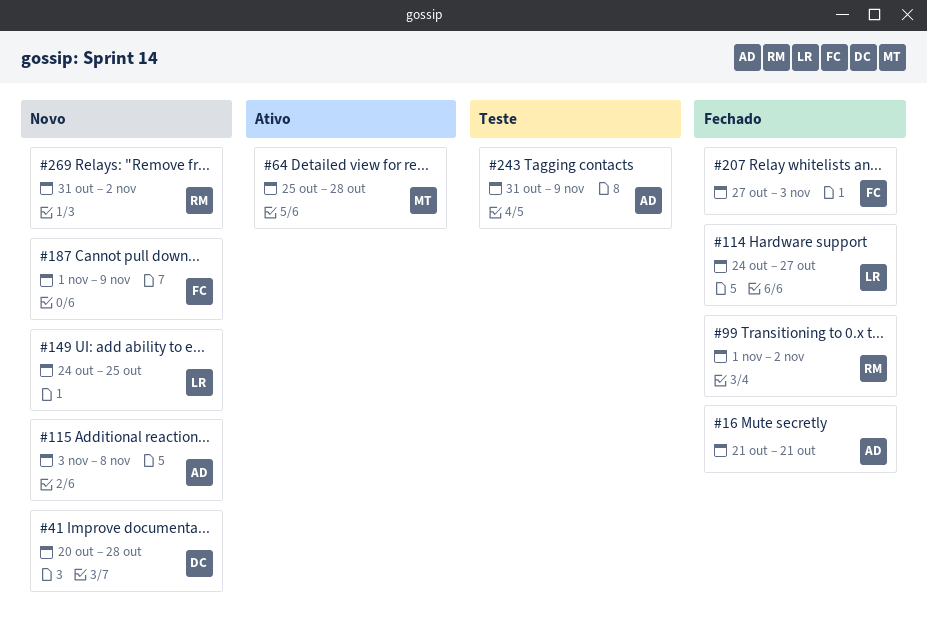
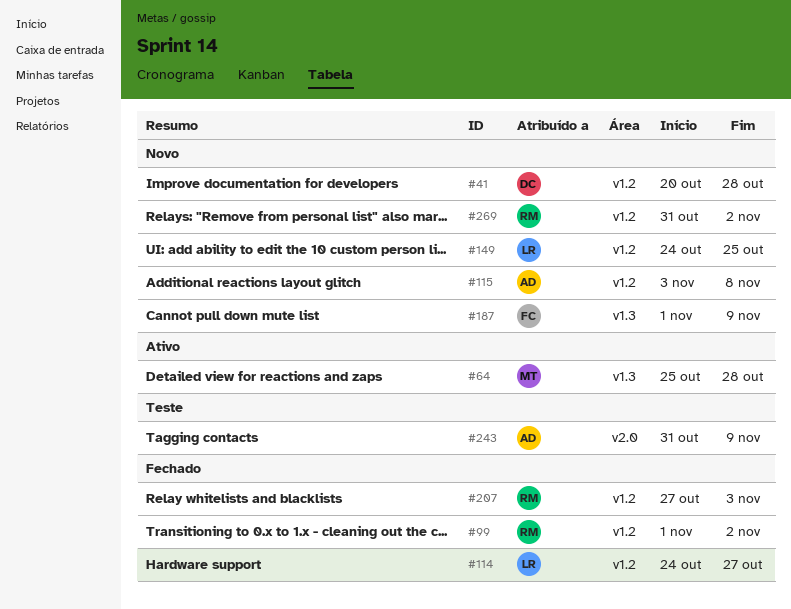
#16: present -> none
#207, owner: FC -> RM

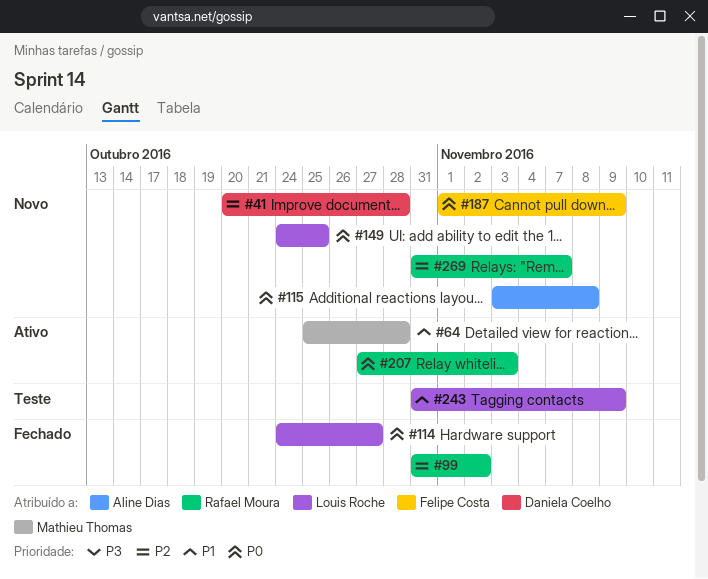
#99, start: Nov 1 -> Oct 31
#207, status: Fechado -> Ativo
#243, owner: Aline Dias -> Louis Roche
#269, due: Nov 2 -> Nov 7

